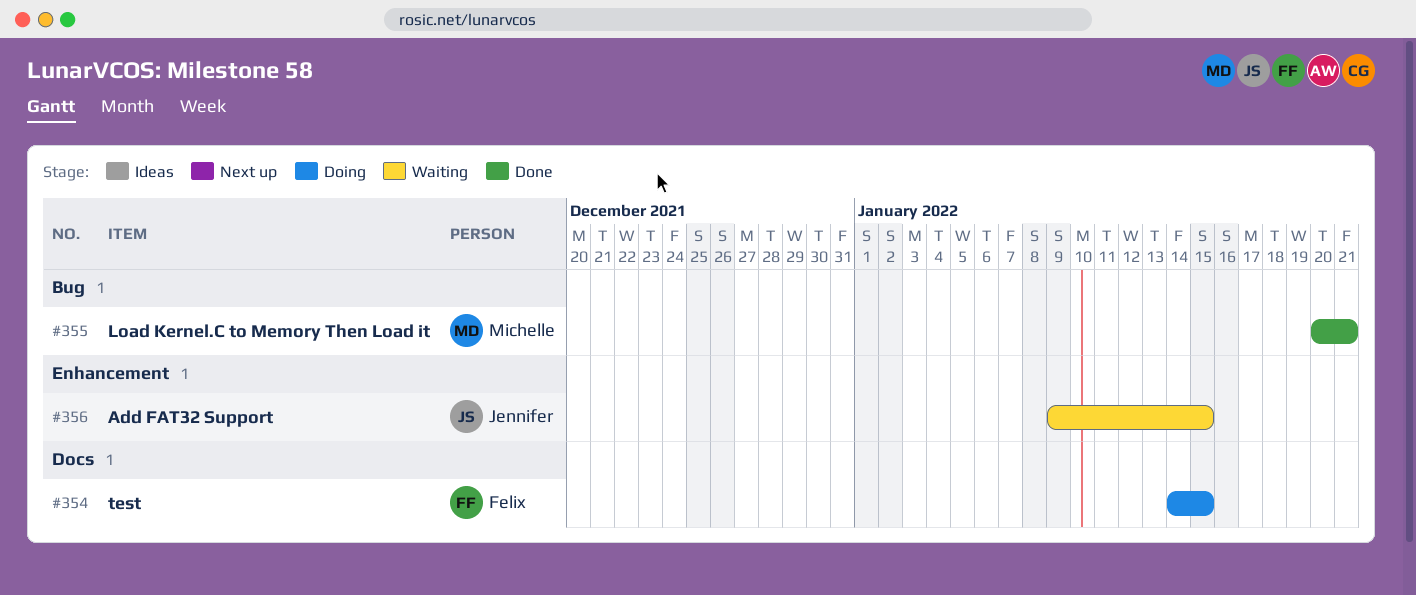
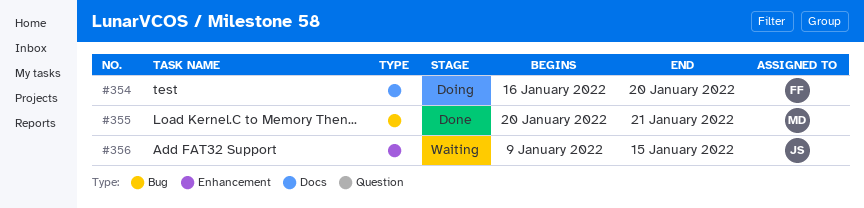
#354, start: Jan 14 -> Jan 16
#354, due: Jan 15 -> Jan 20

